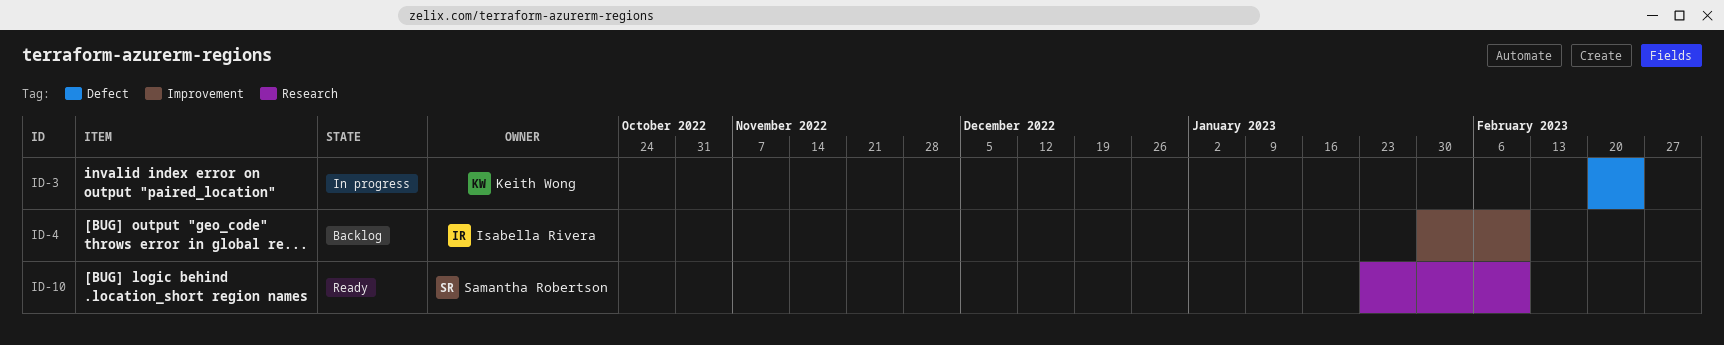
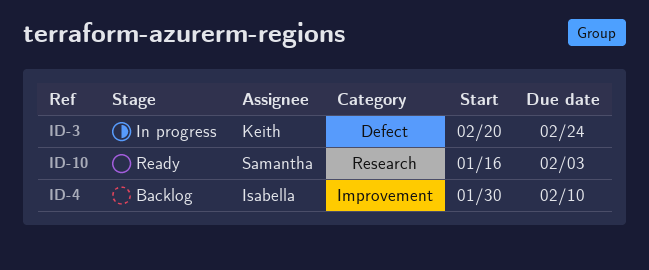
ID-10, start: Jan 23 -> Jan 16
ID-10, due: Feb 10 -> Feb 3

